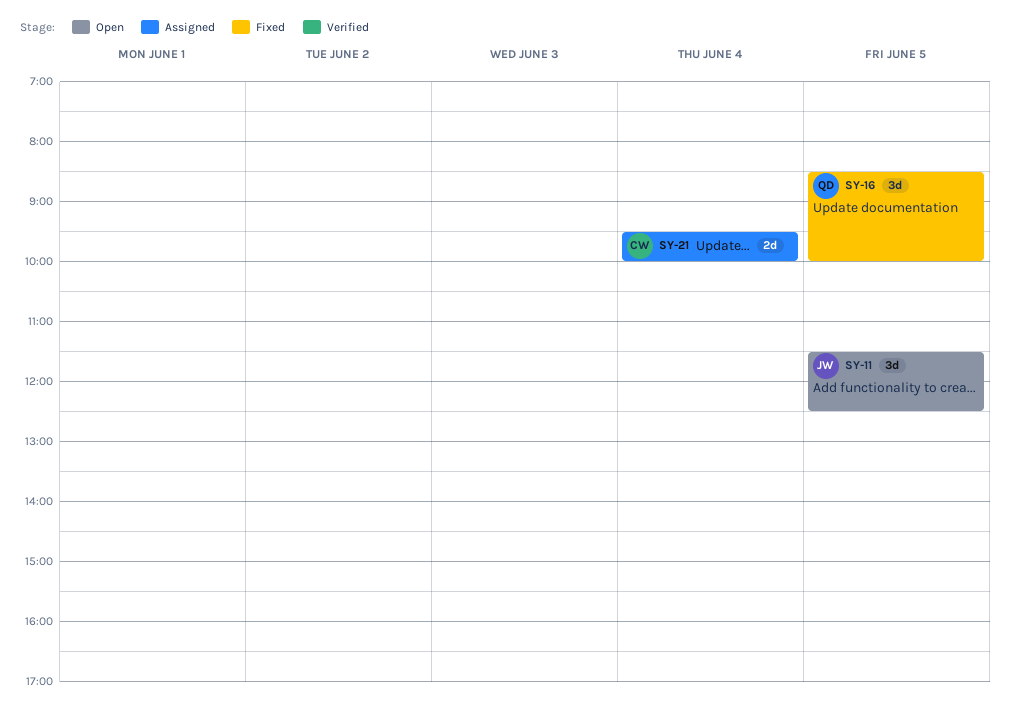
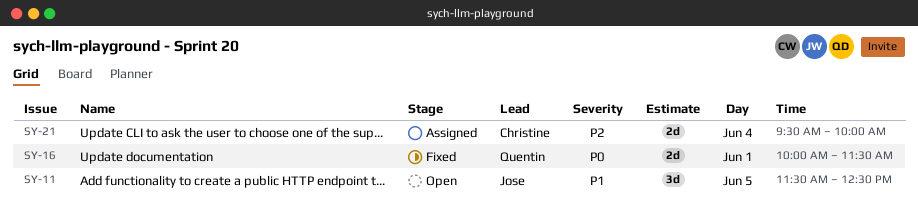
SY-16, estimate: 3d -> 2d
SY-16, day: Jun 5 -> Jun 1
SY-16, begins: 08:30 -> 10:00
SY-16, ends: 10:00 -> 11:30

